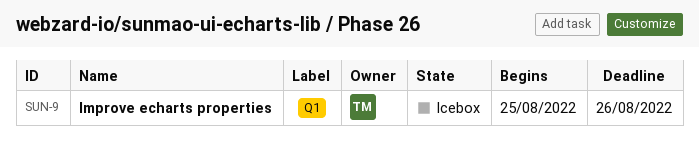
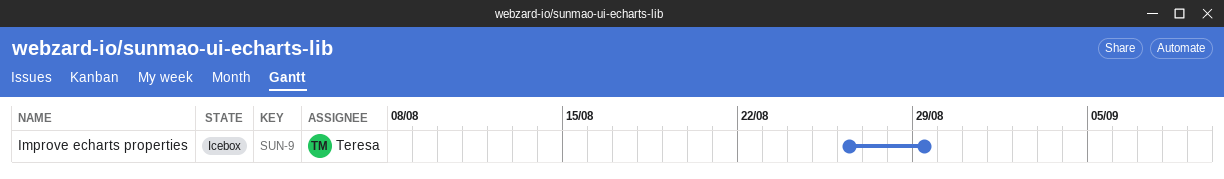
SUN-9, start: Aug 25 -> Aug 26
SUN-9, due: Aug 26 -> Aug 29

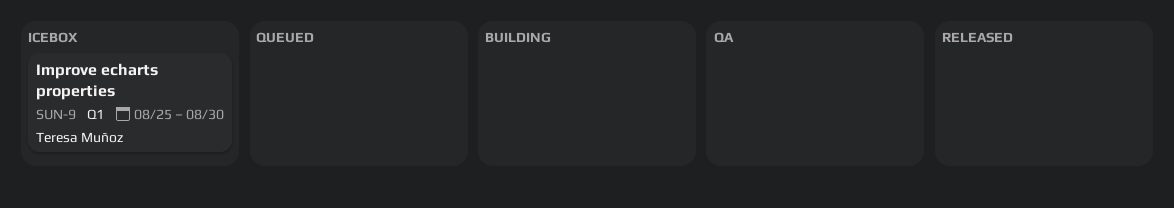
SUN-9, start: Aug 26 -> Aug 25
SUN-9, due: Aug 29 -> Aug 30

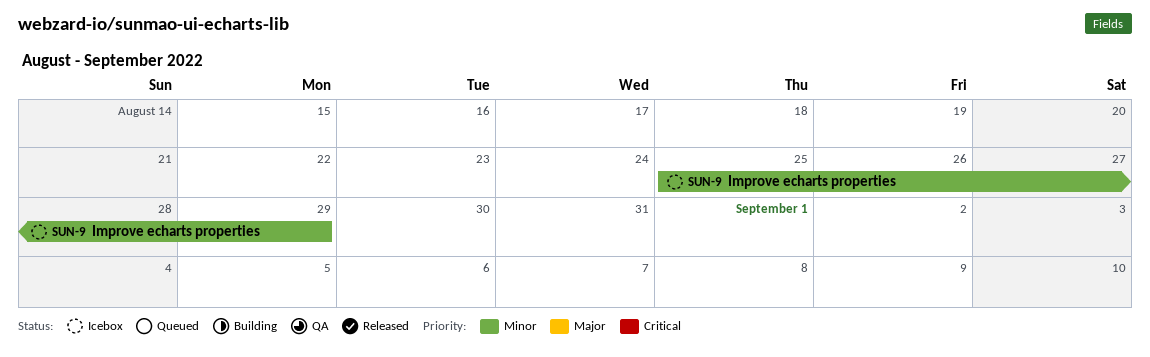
SUN-9, due: Aug 30 -> Aug 29

